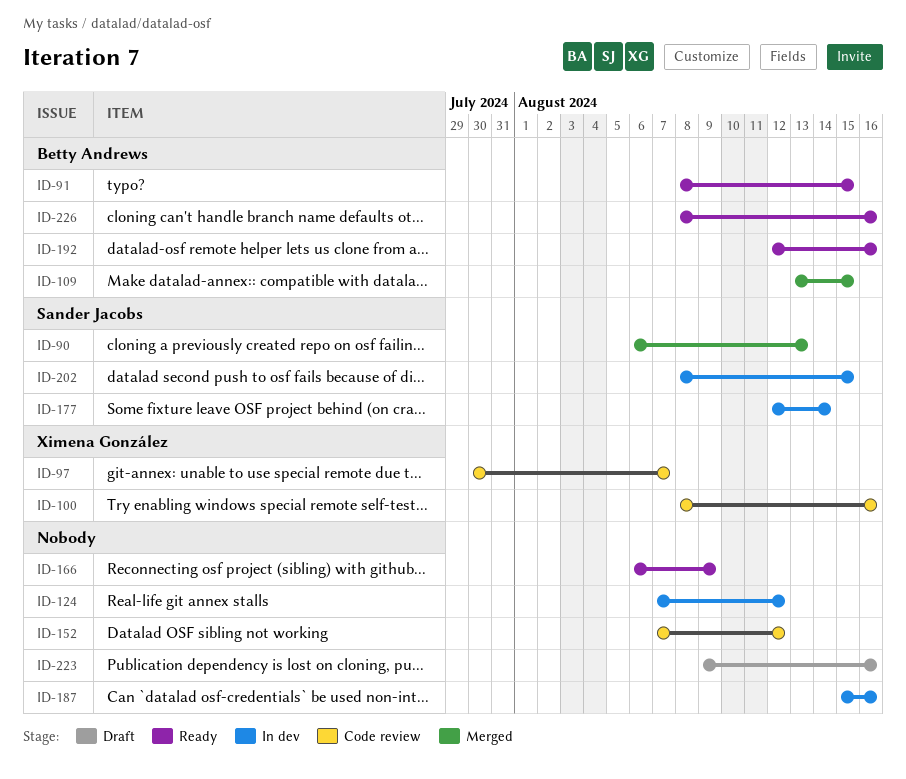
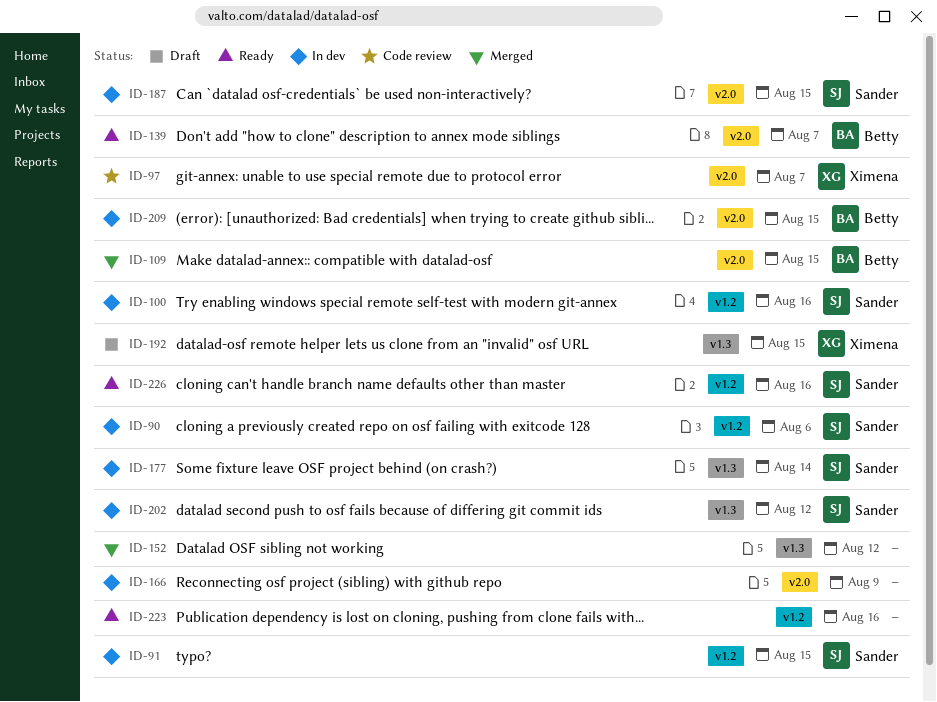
ID-90, status: Merged -> In dev
ID-90, due: Aug 13 -> Aug 6
ID-91, status: Ready -> In dev
ID-91, owner: Betty Andrews -> Sander Jacobs
ID-100, status: Code review -> In dev
ID-100, owner: Ximena González -> Sander Jacobs
ID-124: present -> none
ID-139: none -> present
ID-152, status: Code review -> Merged
ID-166, status: Ready -> In dev
ID-187, owner: none -> Sander Jacobs
ID-187, due: Aug 16 -> Aug 15
ID-192, status: Ready -> Draft
ID-192, owner: Betty Andrews -> Ximena González
ID-192, due: Aug 16 -> Aug 15
ID-202, due: Aug 15 -> Aug 12
ID-209: none -> present
ID-223, status: Draft -> Ready
ID-226, owner: Betty Andrews -> Sander Jacobs

